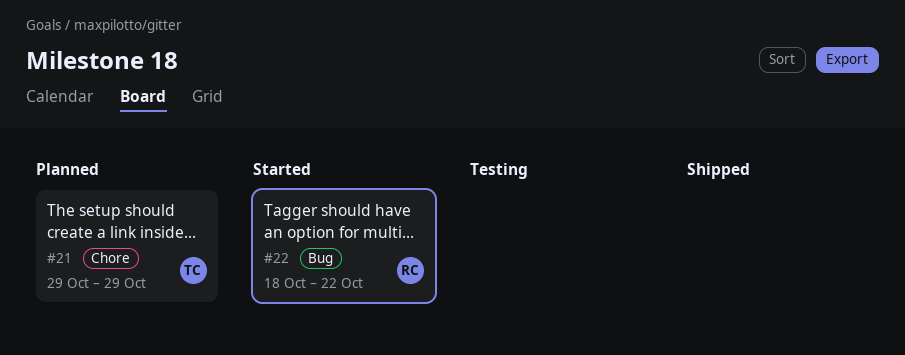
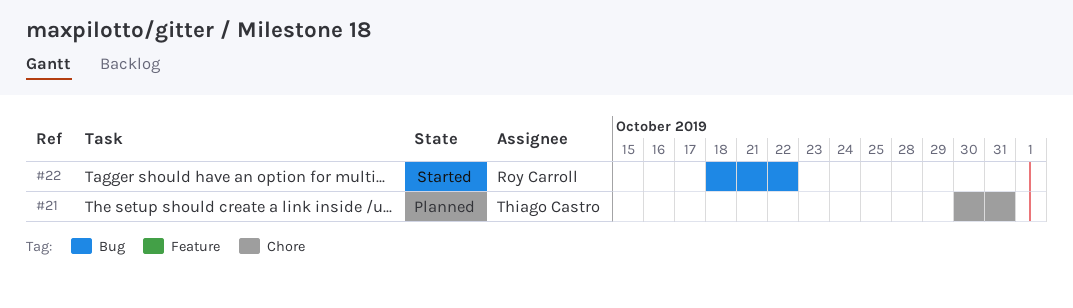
#21, start: Oct 29 -> Oct 30
#21, due: Oct 29 -> Oct 31

